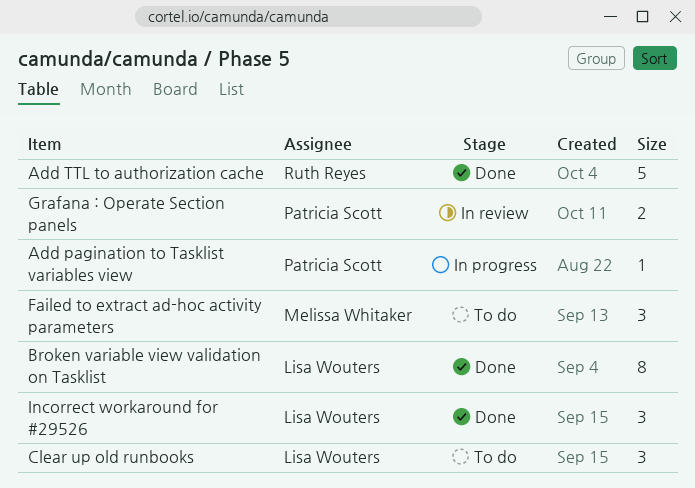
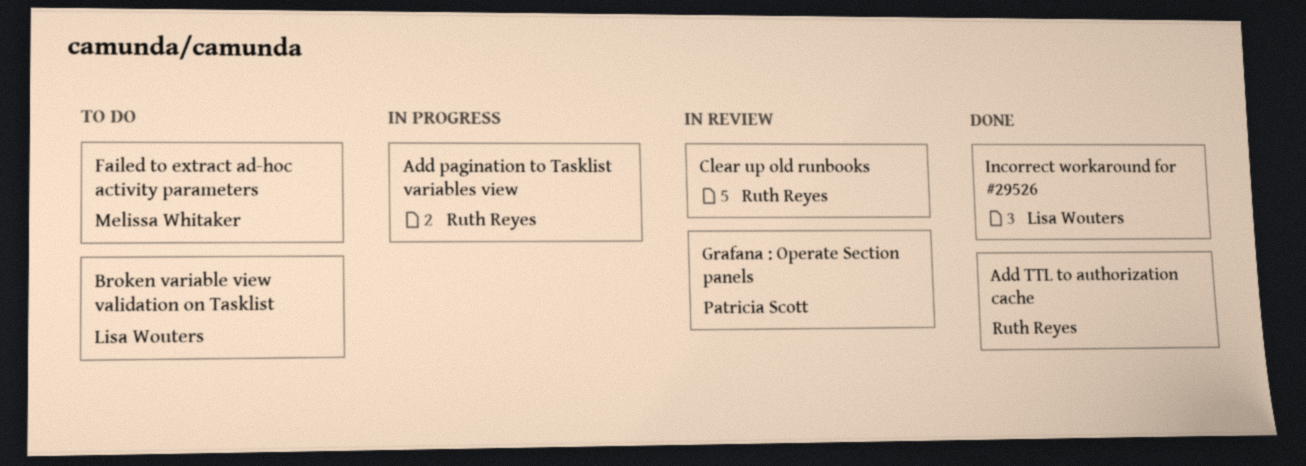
Add pagination to Tasklist variables view, owner: Patricia Scott -> Ruth Reyes
Broken variable view validation on Tasklist, status: Done -> To do
Clear up old runbooks, status: To do -> In review
Clear up old runbooks, owner: Lisa Wouters -> Ruth Reyes

